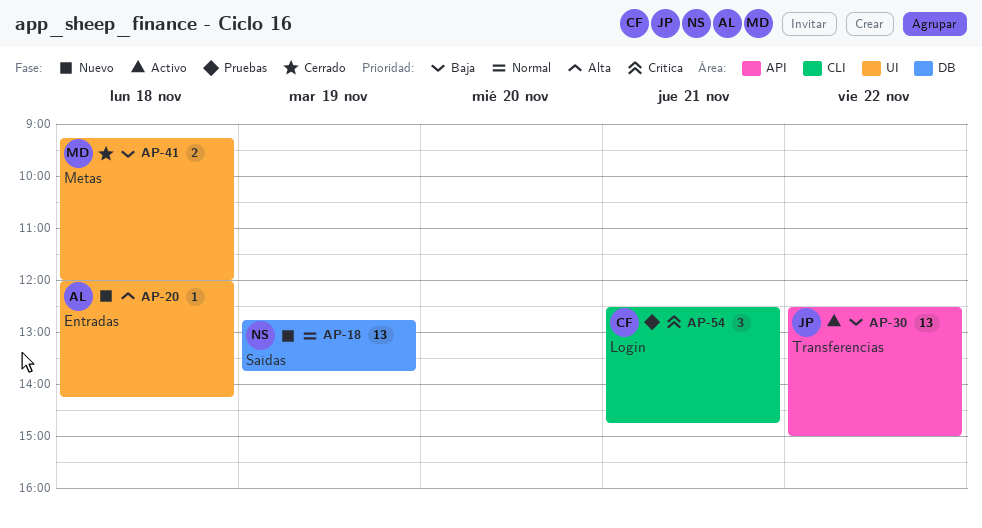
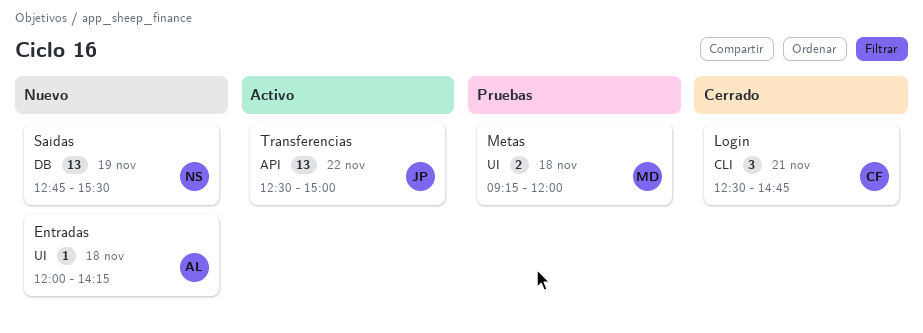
Login, status: Pruebas -> Cerrado
Metas, status: Cerrado -> Pruebas
Saídas, ends: 13:45 -> 15:30

